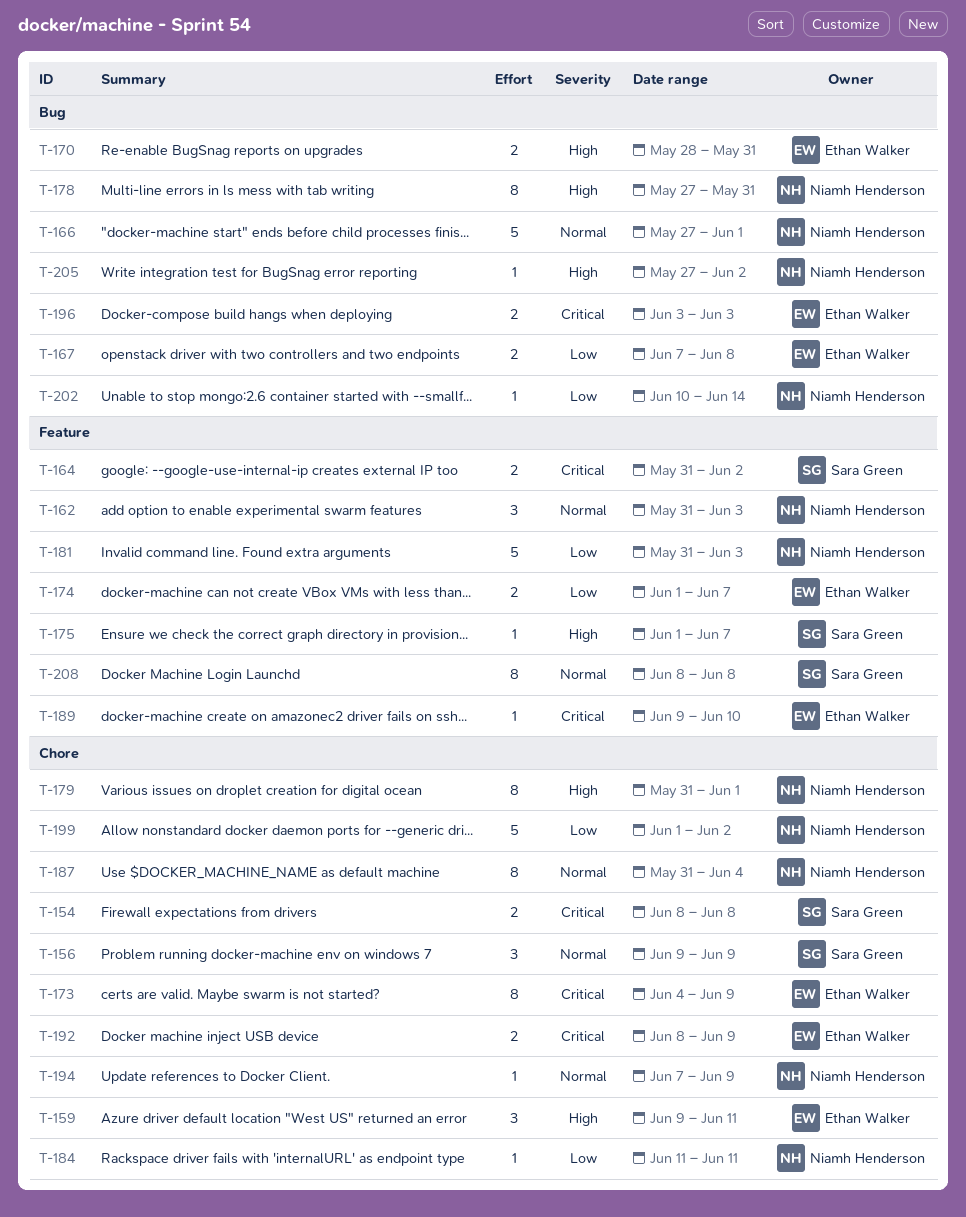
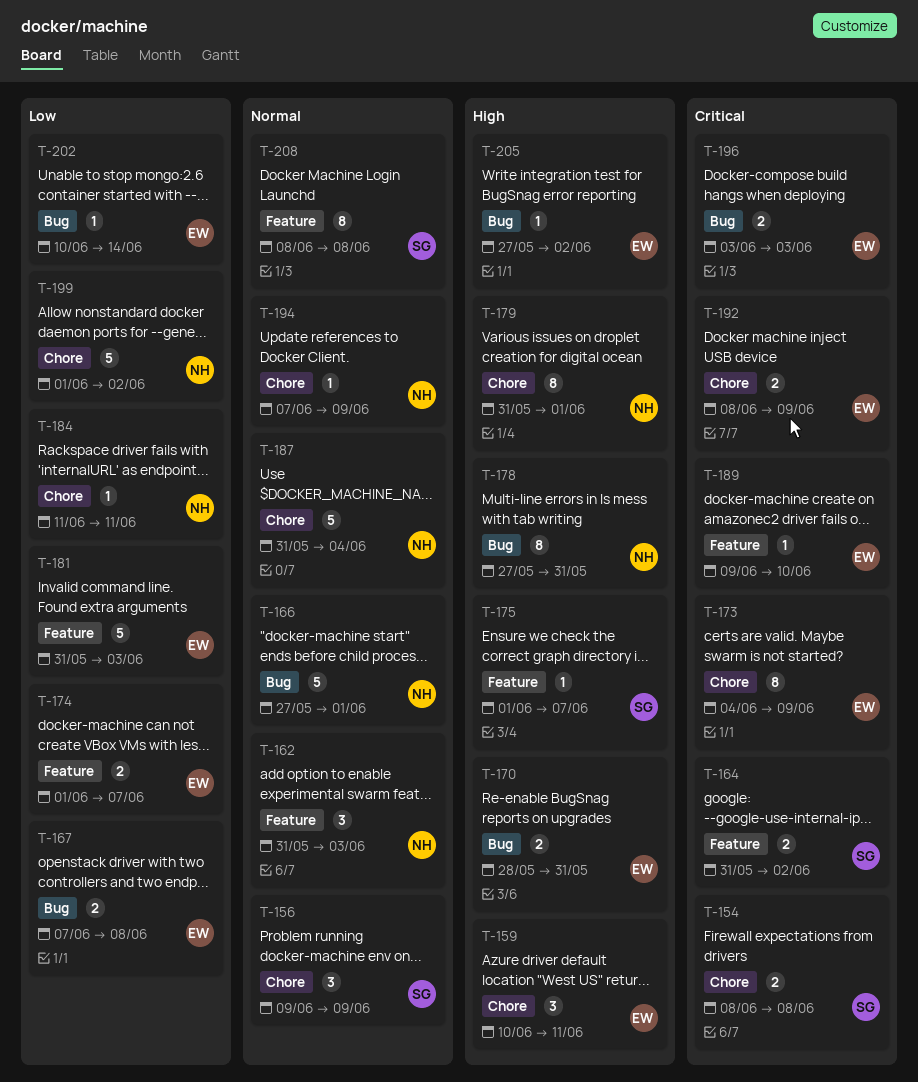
T-159, start: Jun 9 -> Jun 10
T-181, owner: Niamh Henderson -> Ethan Walker
T-187, estimate: 8 -> 5
T-202, owner: Niamh Henderson -> Ethan Walker
T-205, owner: Niamh Henderson -> Ethan Walker

